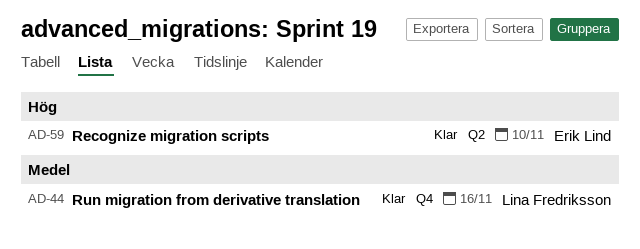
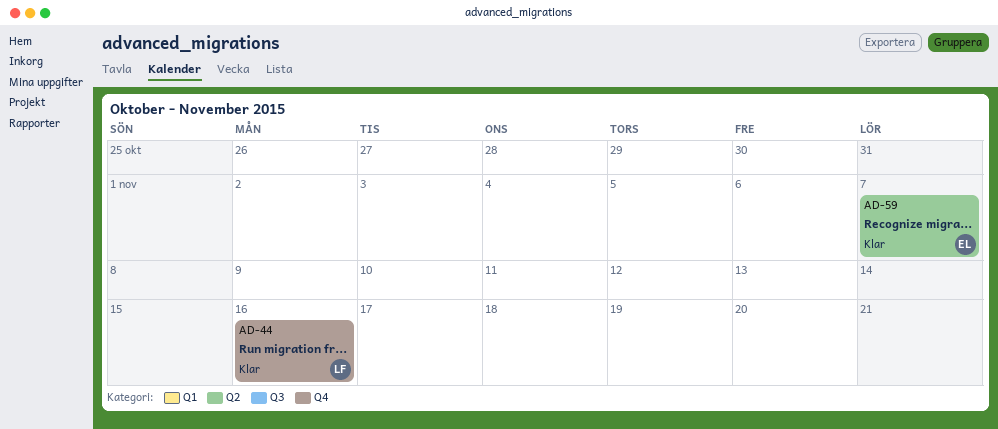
AD-59, due: Nov 10 -> Nov 7

